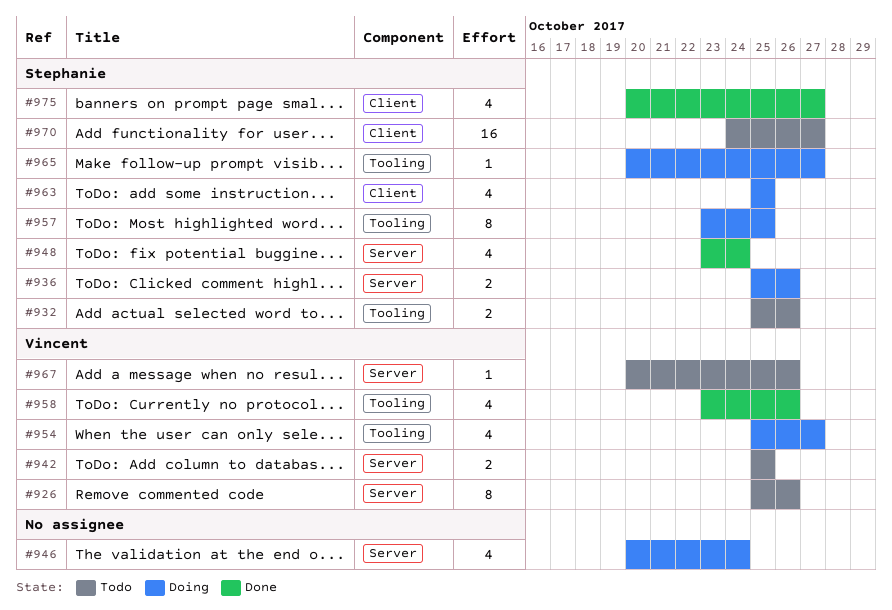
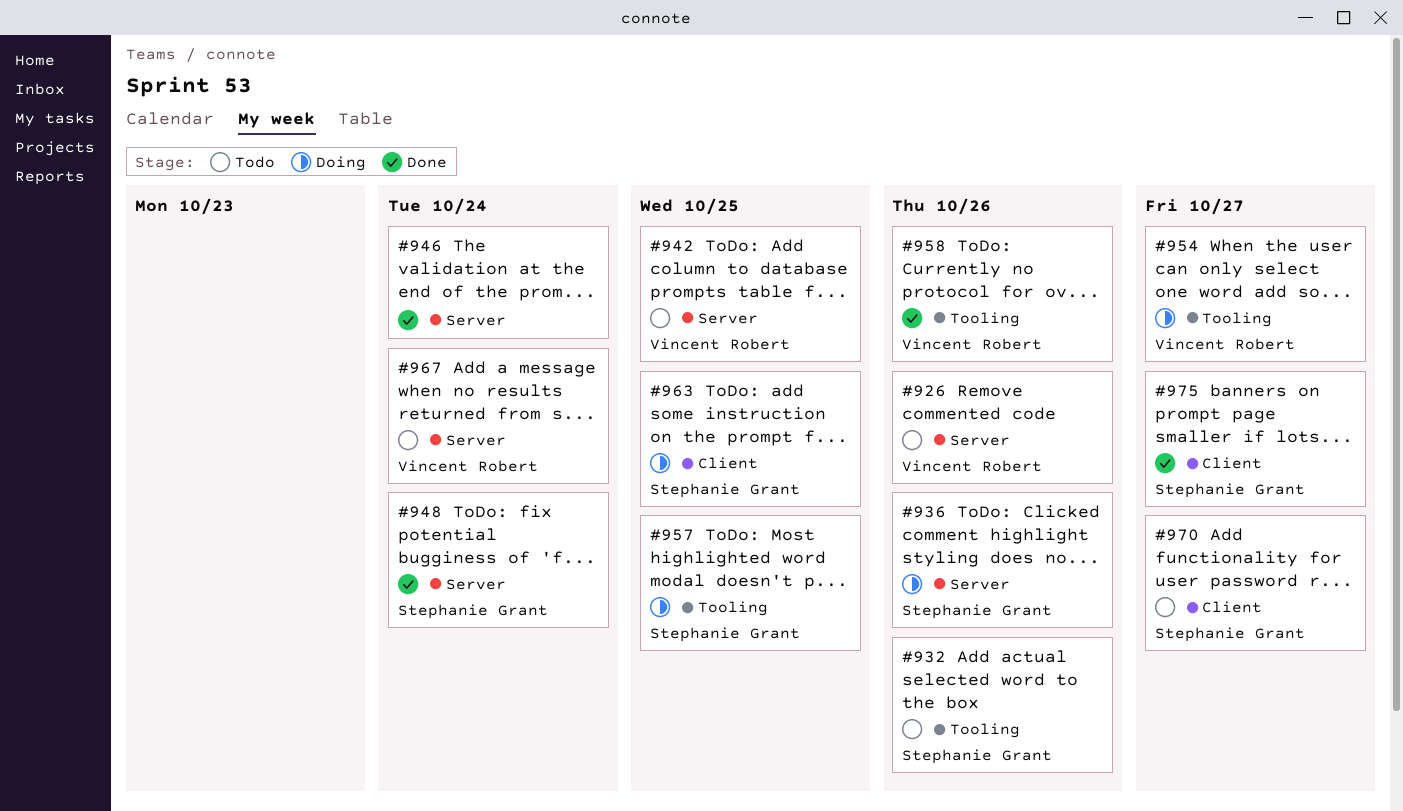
#946, status: Doing -> Done
#965: present -> none
#967, due: Oct 26 -> Oct 24

